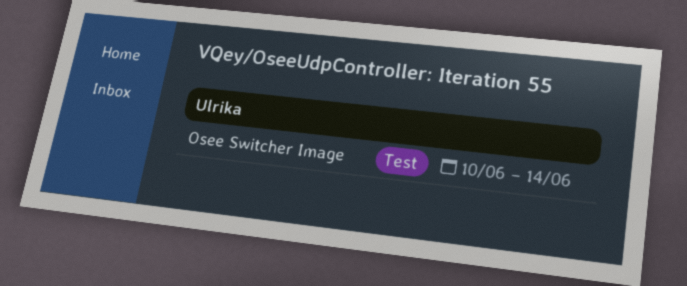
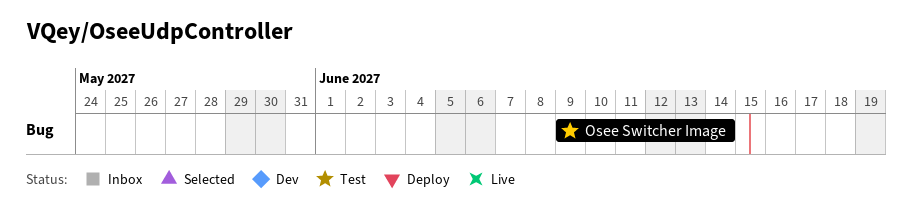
Osee Switcher Image, start: Jun 10 -> Jun 9

